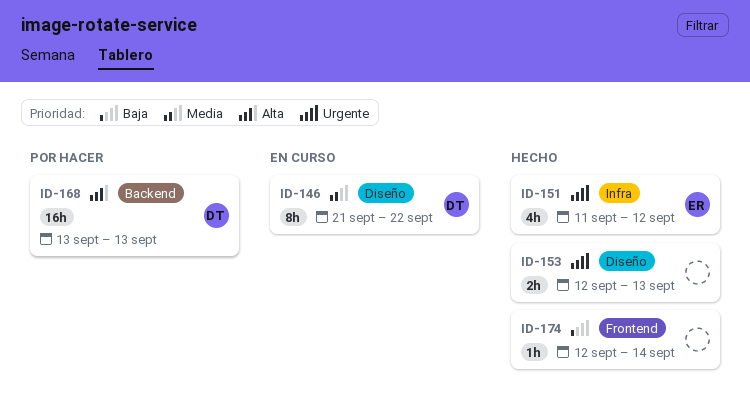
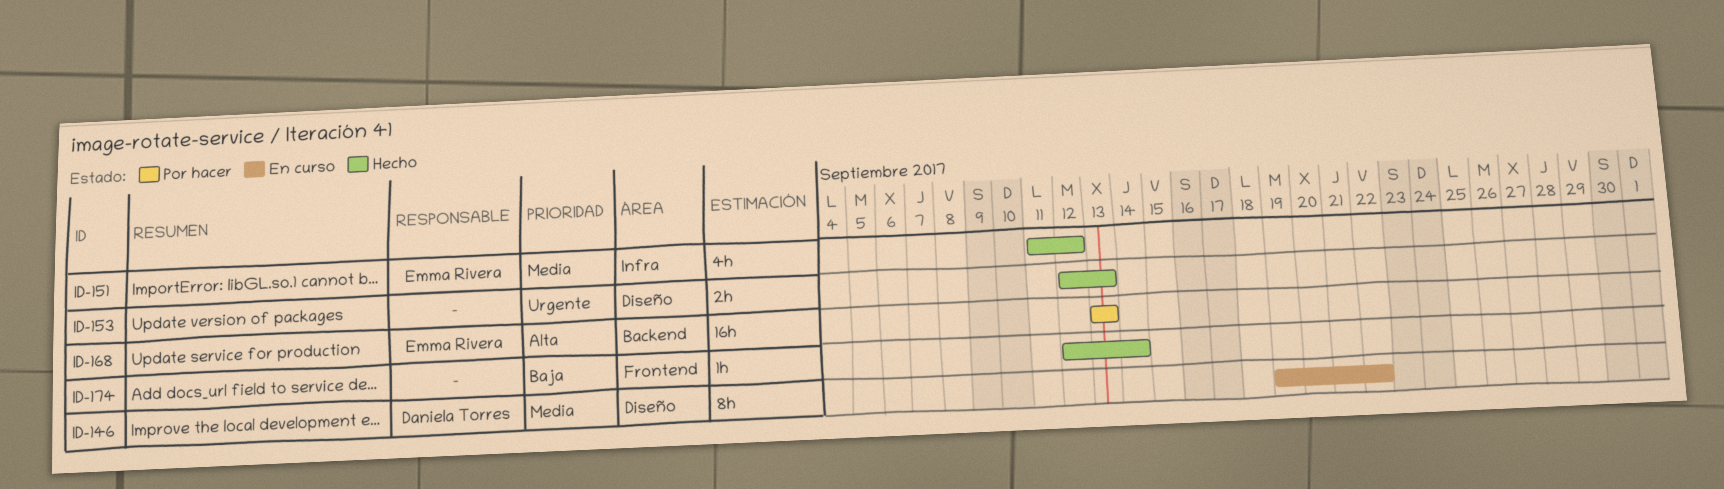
ID-146, start: Sep 21 -> Sep 19
ID-151, priority: Urgente -> Media
ID-168, owner: Daniela Torres -> Emma Rivera

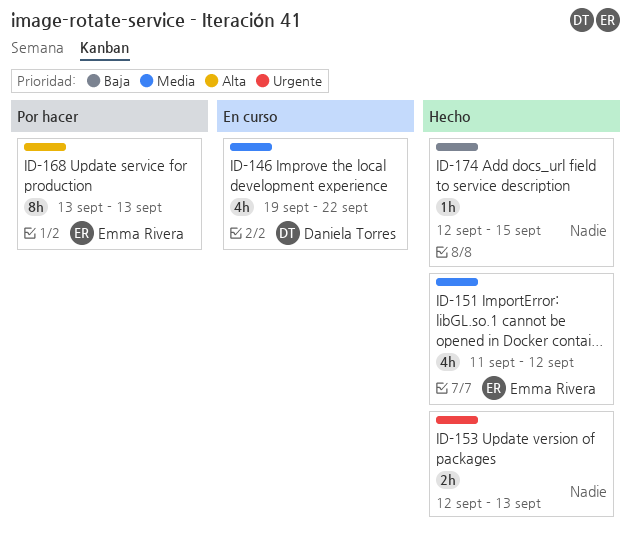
ID-146, estimate: 8h -> 4h
ID-168, estimate: 16h -> 8h
ID-174, due: Sep 14 -> Sep 15

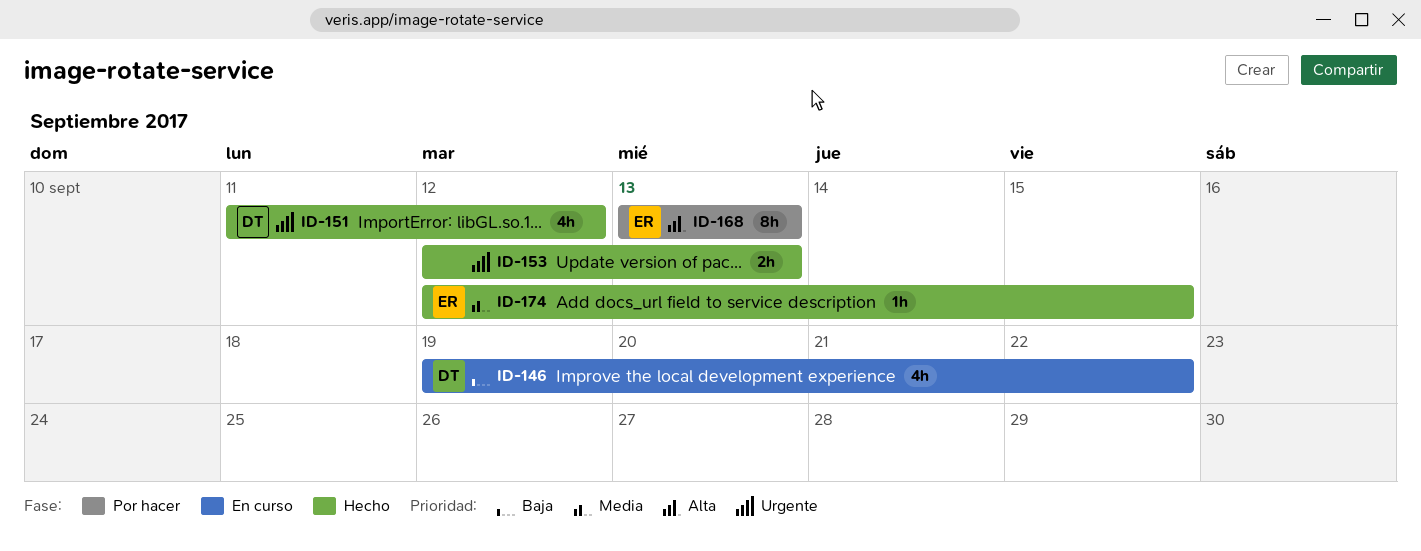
ID-146, priority: Media -> Baja
ID-151, owner: Emma Rivera -> Daniela Torres
ID-151, priority: Media -> Urgente
ID-174, owner: none -> Emma Rivera
ID-174, priority: Baja -> Media

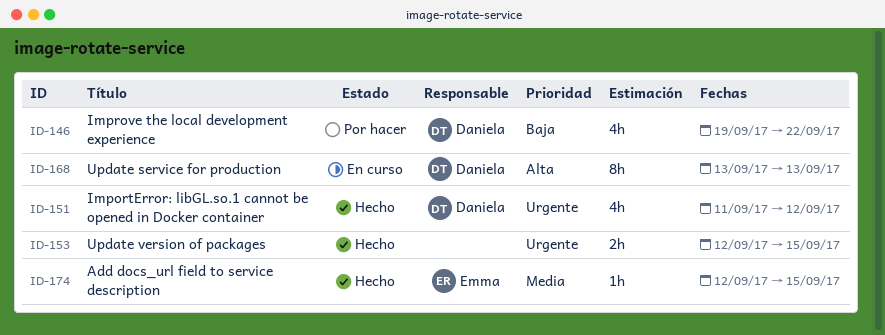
ID-146, status: En curso -> Por hacer
ID-153, due: Sep 13 -> Sep 15
ID-168, status: Por hacer -> En curso
ID-168, owner: Emma -> Daniela

